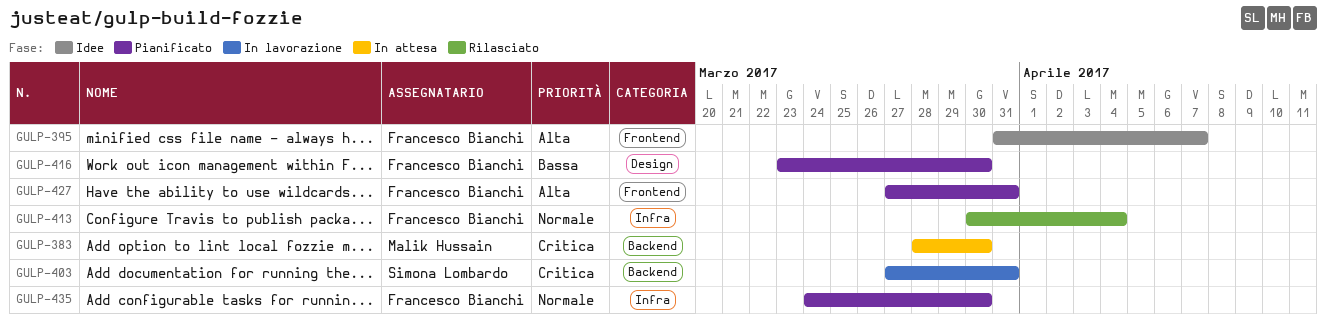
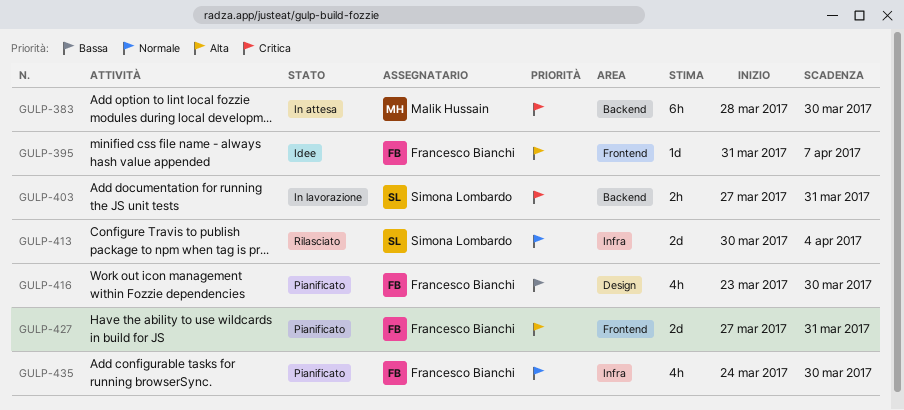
GULP-413, owner: Francesco Bianchi -> Simona Lombardo

